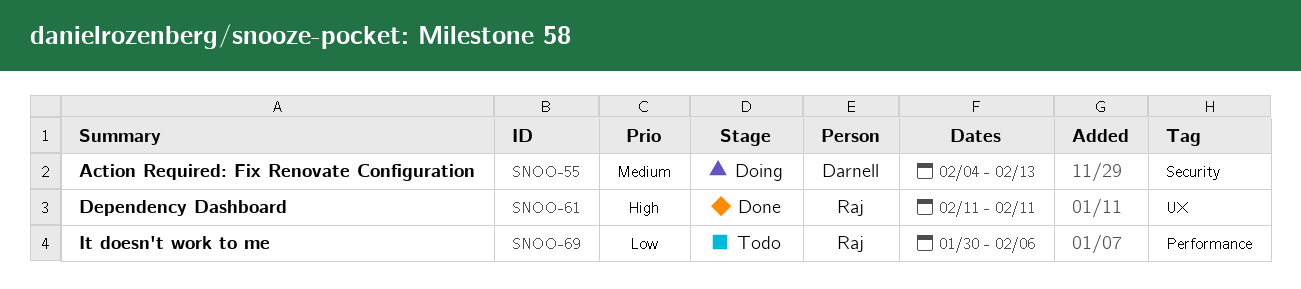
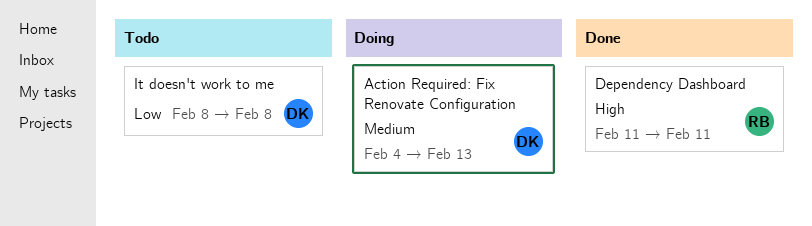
It doesn't work to me, owner: Raj -> Darnell
It doesn't work to me, start: Jan 30 -> Feb 8
It doesn't work to me, due: Feb 6 -> Feb 8

